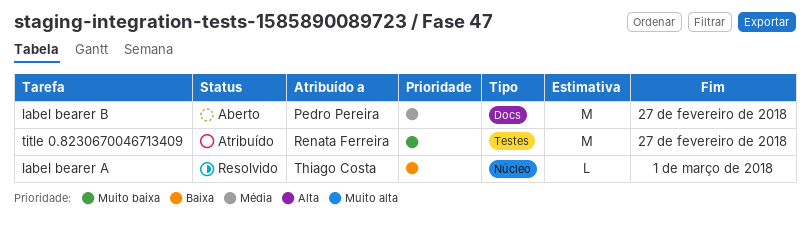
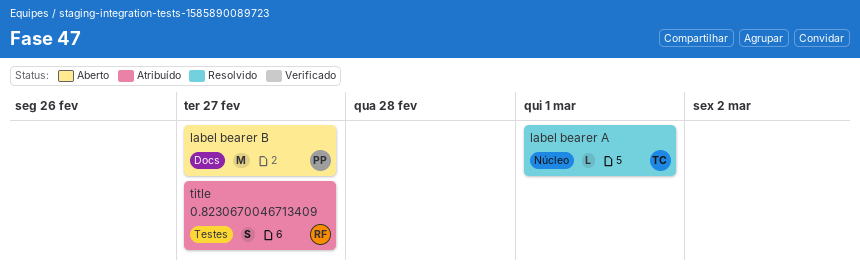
title 0.8230670046713409, estimate: M -> S

